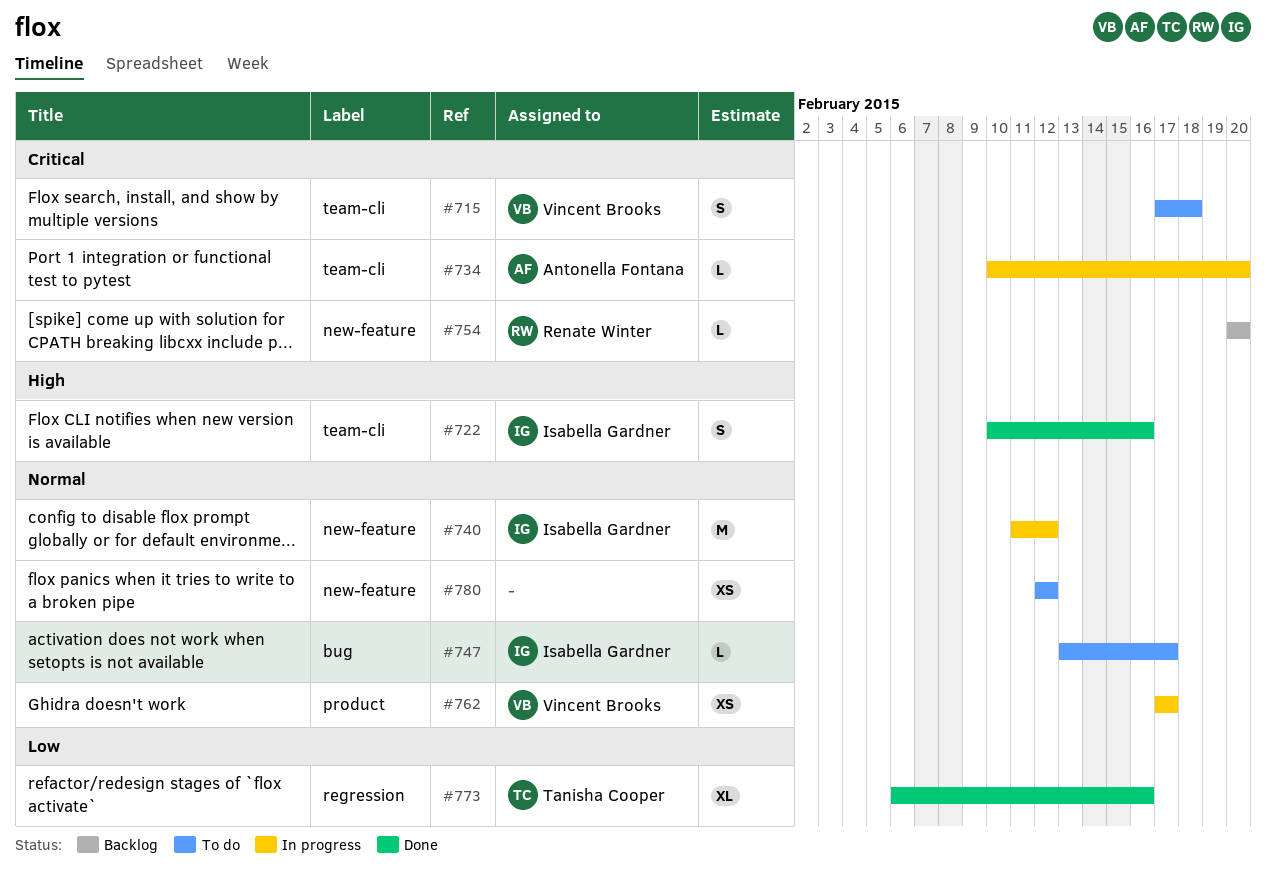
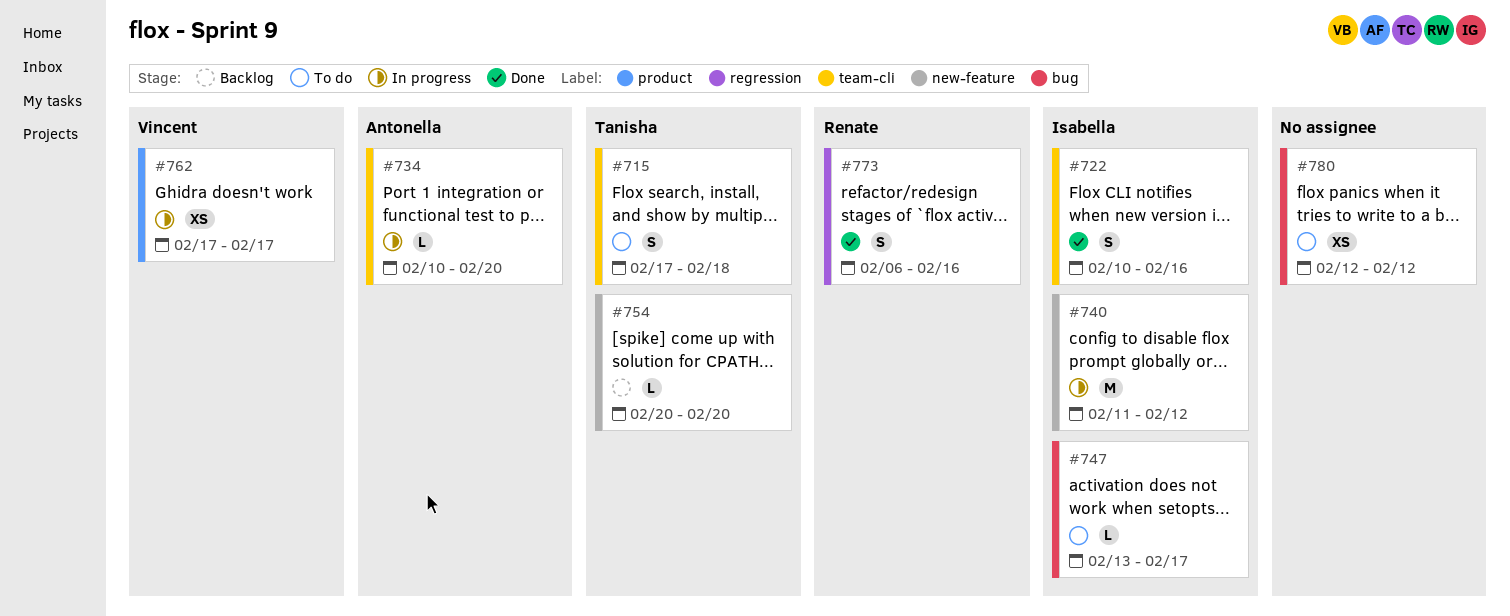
#715, owner: Vincent Brooks -> Tanisha Cooper
#754, owner: Renate Winter -> Tanisha Cooper
#773, owner: Tanisha Cooper -> Renate Winter
#773, estimate: XL -> S
#780, label: new-feature -> bug

